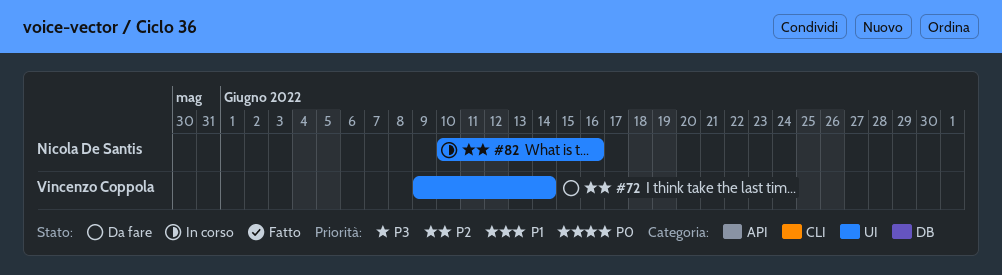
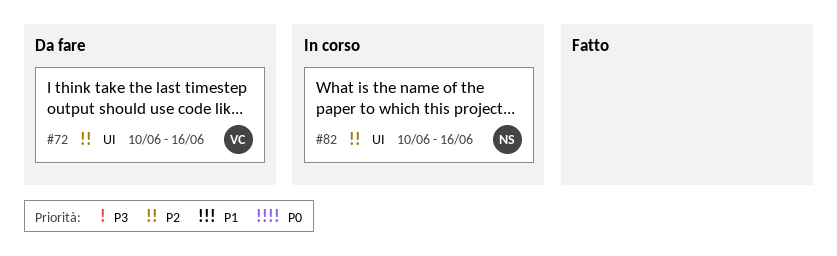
#72, start: Jun 9 -> Jun 10
#72, due: Jun 14 -> Jun 16

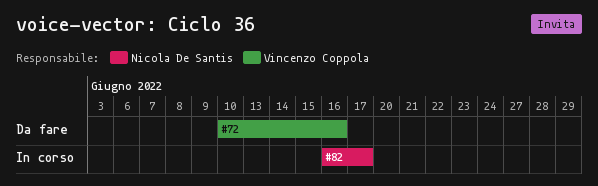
#82, start: Jun 10 -> Jun 16
#82, due: Jun 16 -> Jun 17

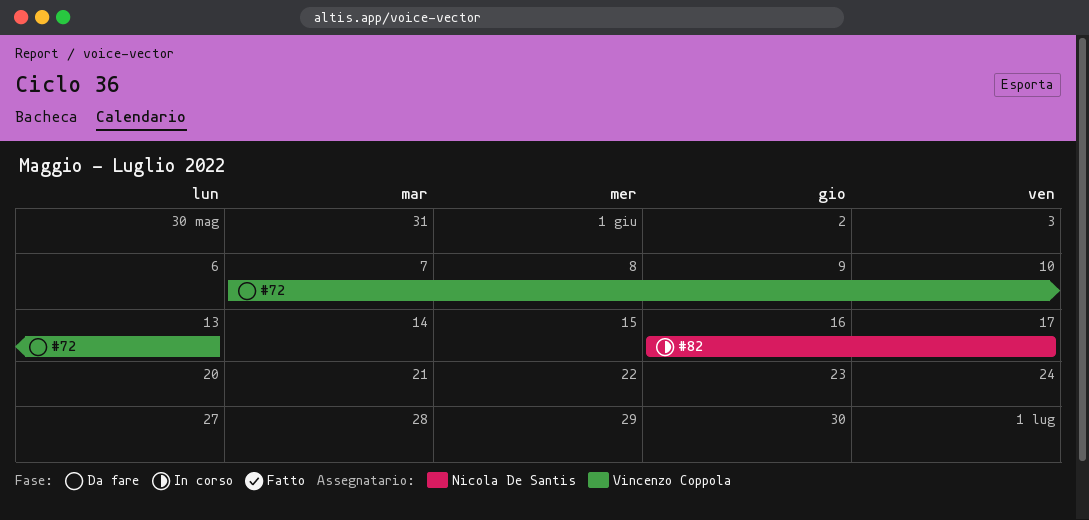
#72, start: Jun 10 -> Jun 7
#72, due: Jun 16 -> Jun 13

